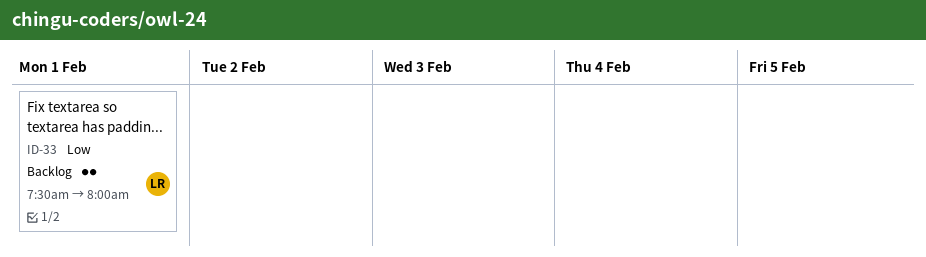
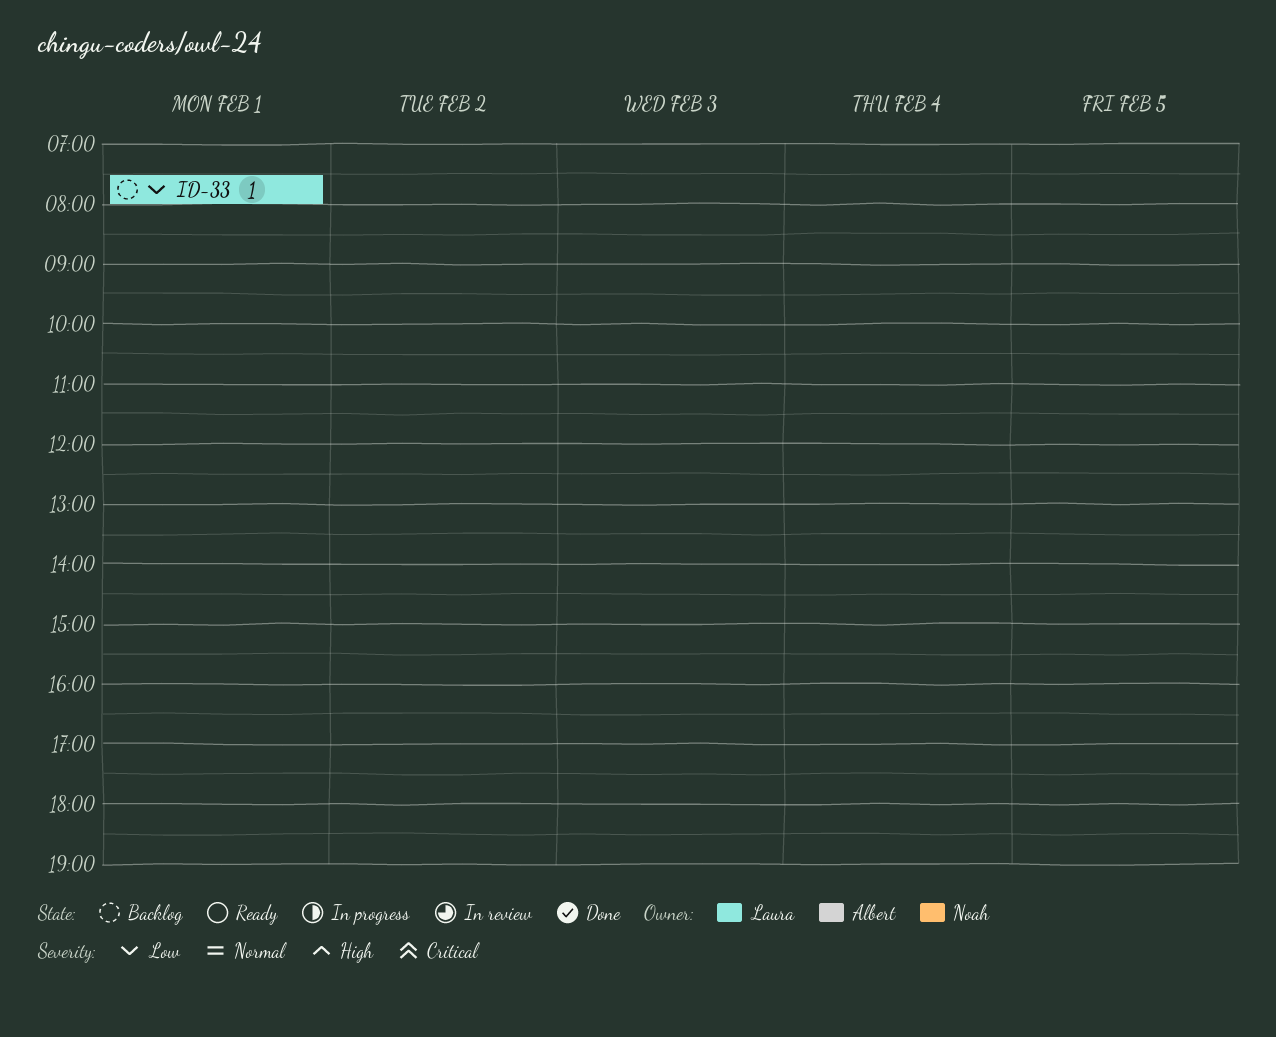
ID-33, estimate: 2 -> 1

